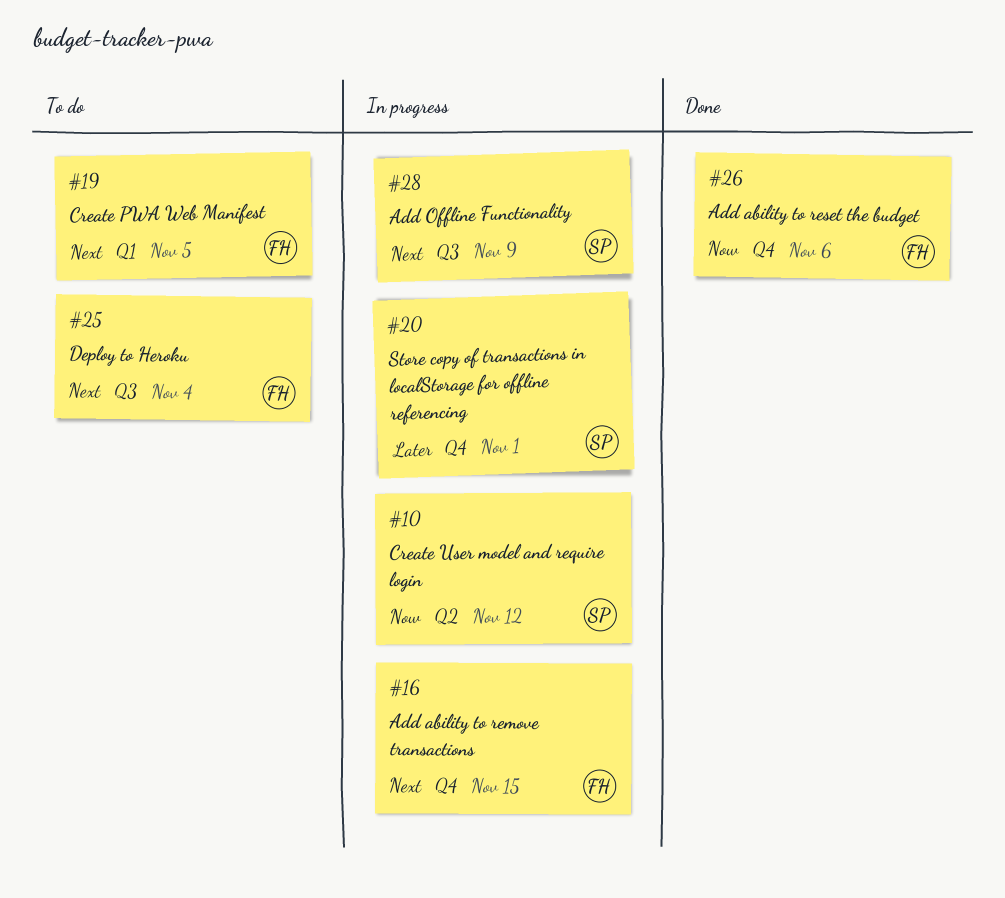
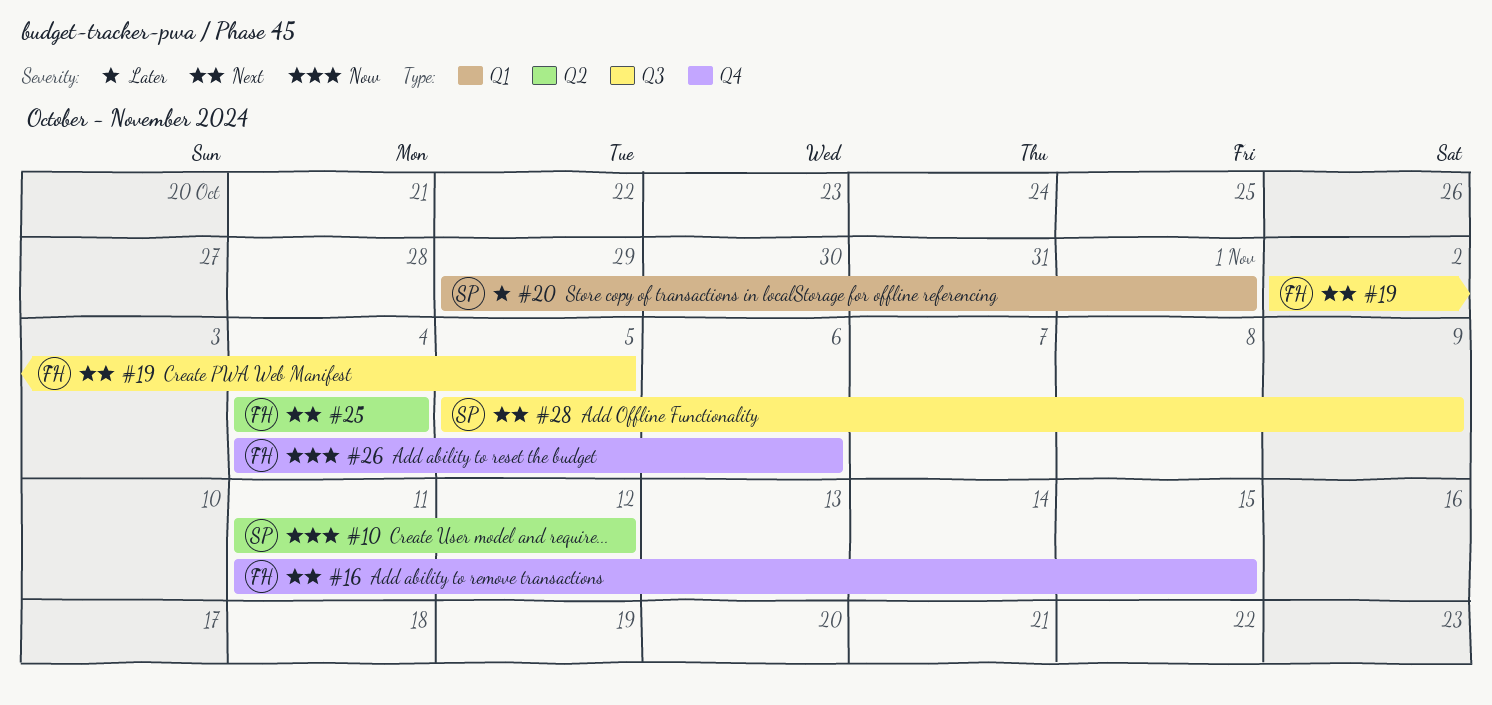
#19, label: Q1 -> Q3
#20, label: Q4 -> Q1
#25, label: Q3 -> Q2

